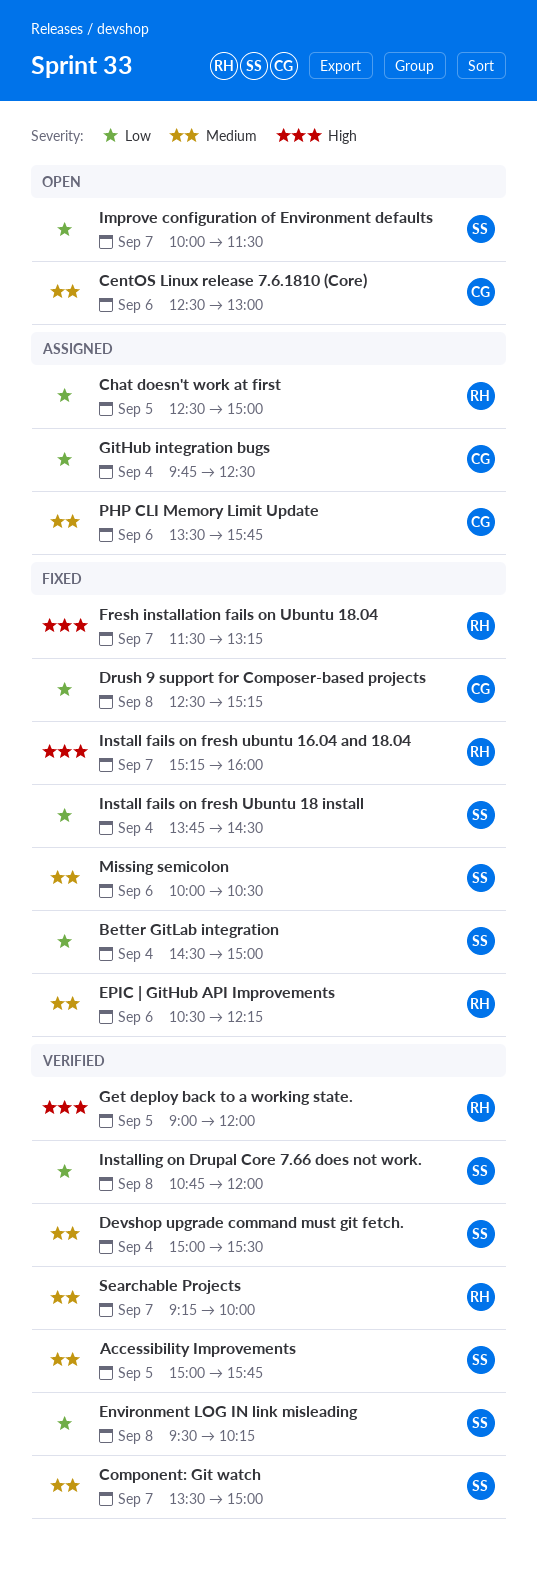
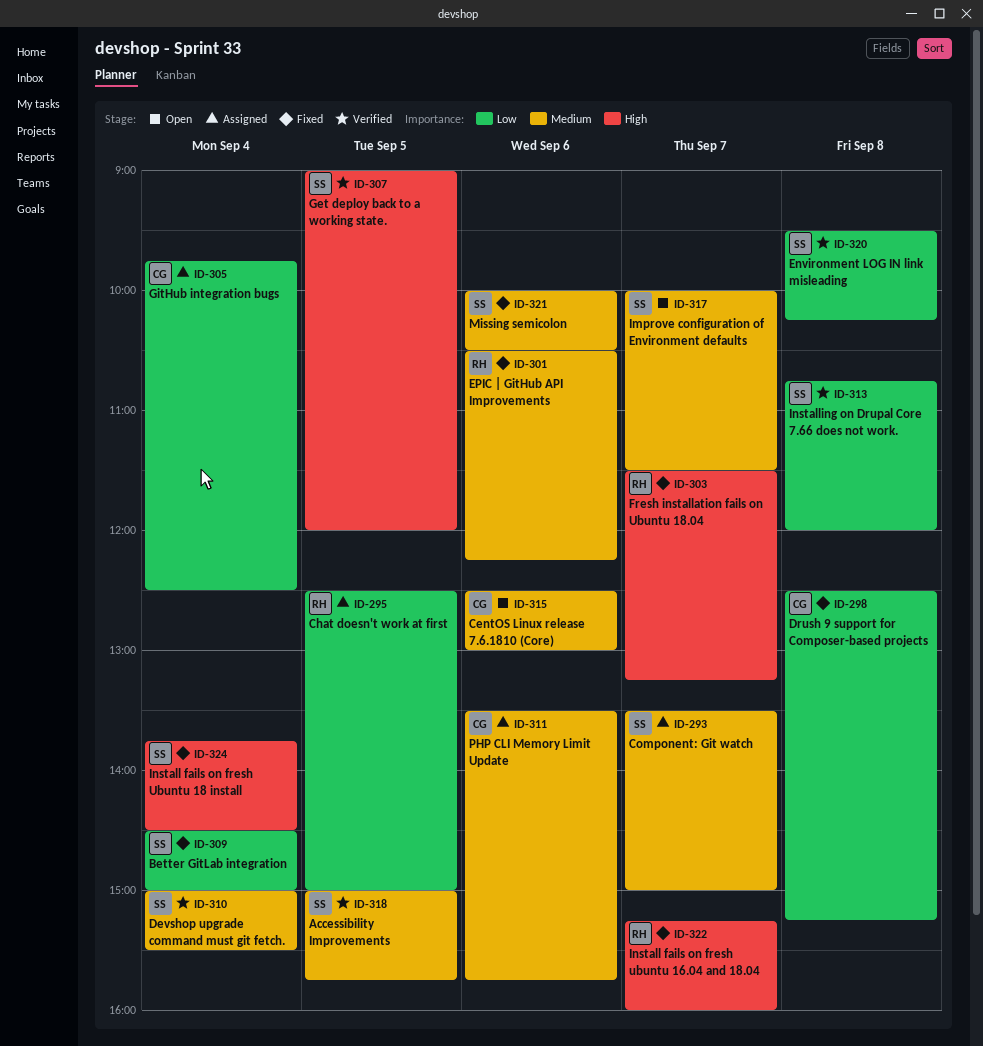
Component: Git watch, status: Verified -> Assigned
Get deploy back to a working state., owner: RH -> SS
Improve configuration of Environment defaults, priority: Low -> Medium
Install fails on fresh Ubuntu 18 install, priority: Low -> High
Searchable Projects: present -> none

